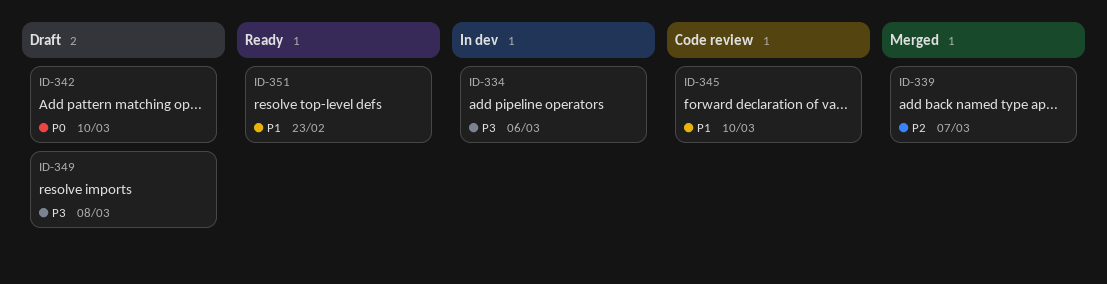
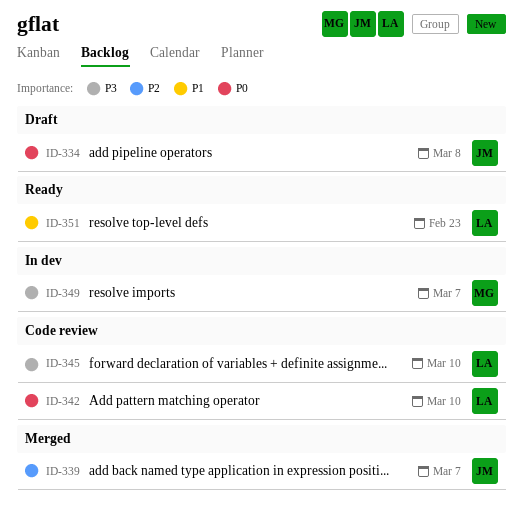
ID-334, status: In dev -> Draft
ID-334, priority: P3 -> P0
ID-334, due: Mar 6 -> Mar 8
ID-342, status: Draft -> Code review
ID-345, priority: P1 -> P3
ID-349, status: Draft -> In dev
ID-349, due: Mar 8 -> Mar 7

